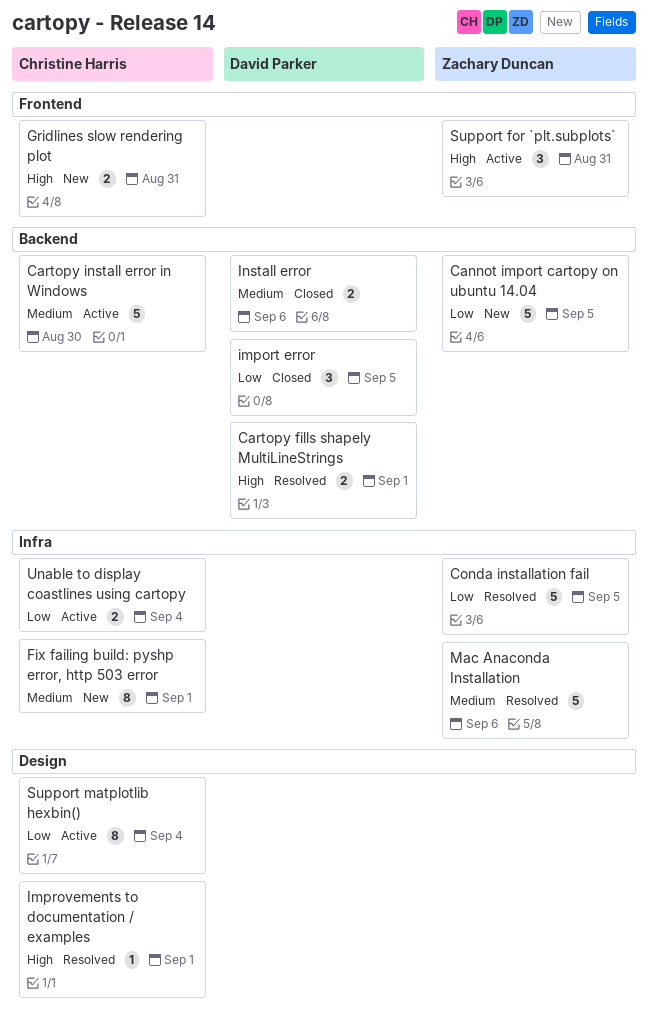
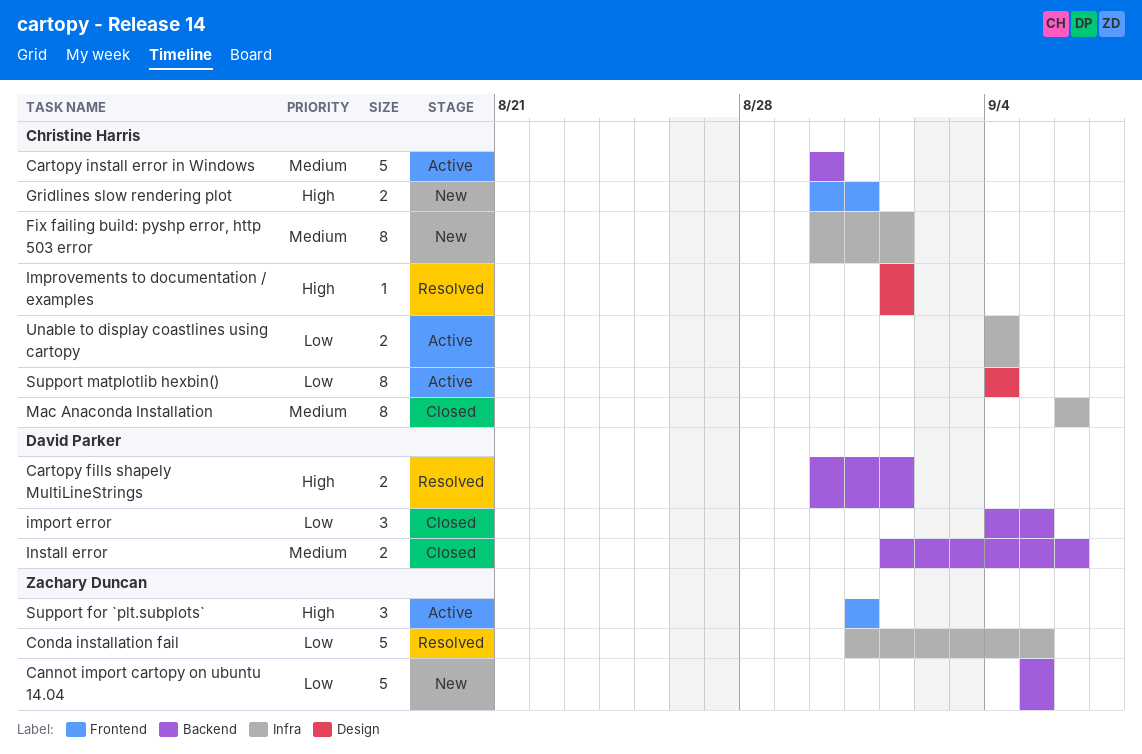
Mac Anaconda Installation, status: Resolved -> Closed
Mac Anaconda Installation, owner: Zachary Duncan -> Christine Harris
Mac Anaconda Installation, estimate: 5 -> 8

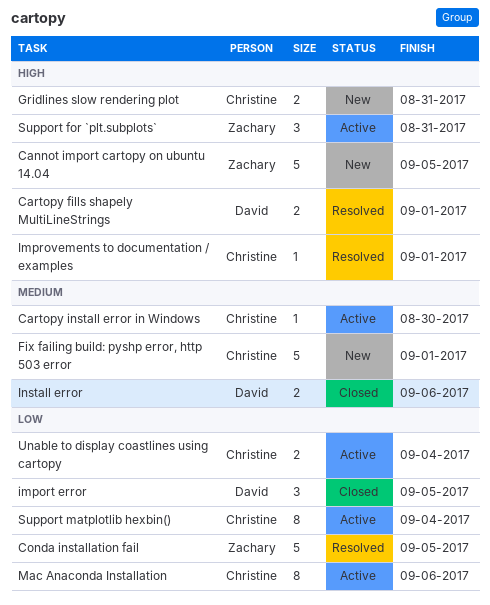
Cannot import cartopy on ubuntu 14.04, priority: Low -> High
Cartopy install error in Windows, estimate: 5 -> 1
Fix failing build: pyshp error, http 503 error, estimate: 8 -> 5
Mac Anaconda Installation, status: Closed -> Active
Mac Anaconda Installation, priority: Medium -> Low

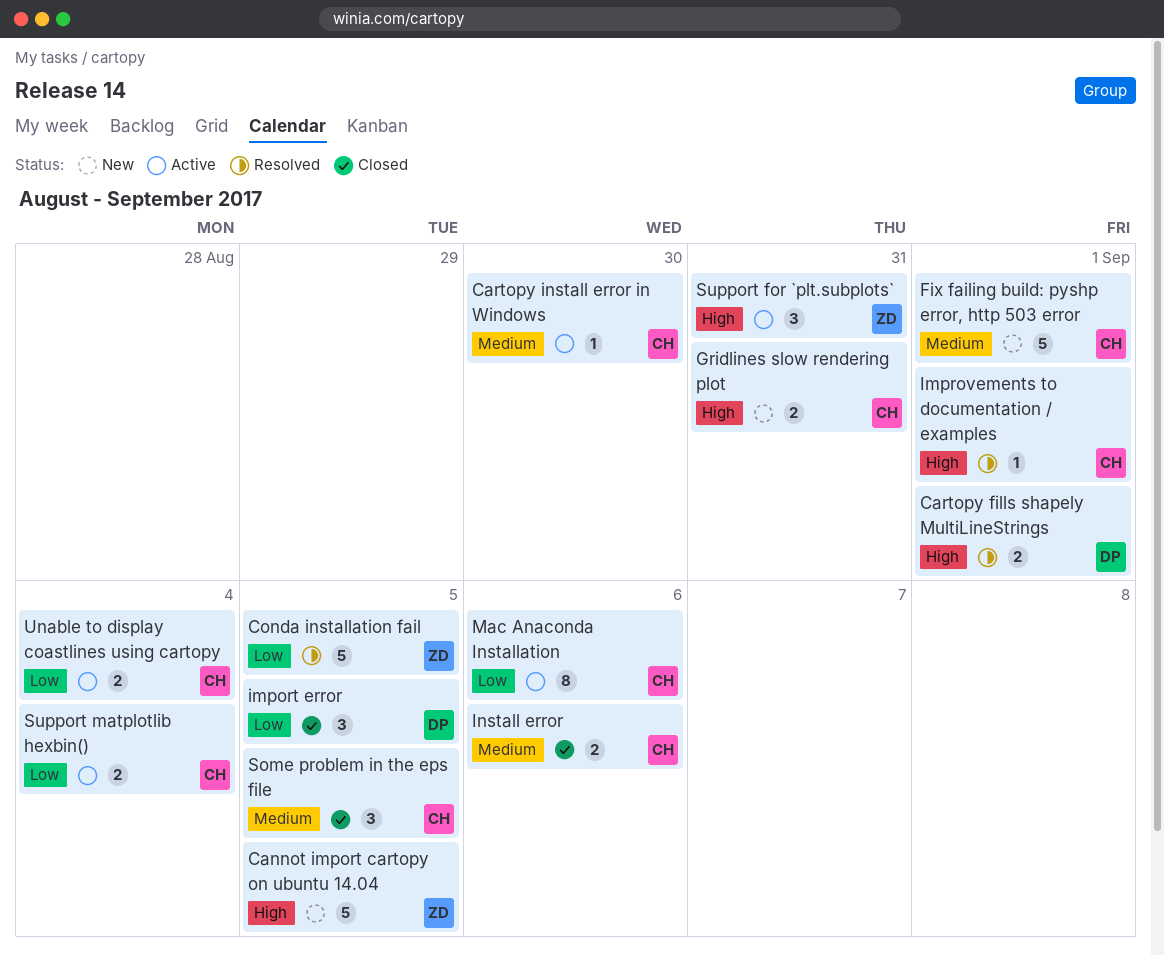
Install error, owner: David -> Christine
Some problem in the eps file: none -> present
Support matplotlib hexbin(), estimate: 8 -> 2

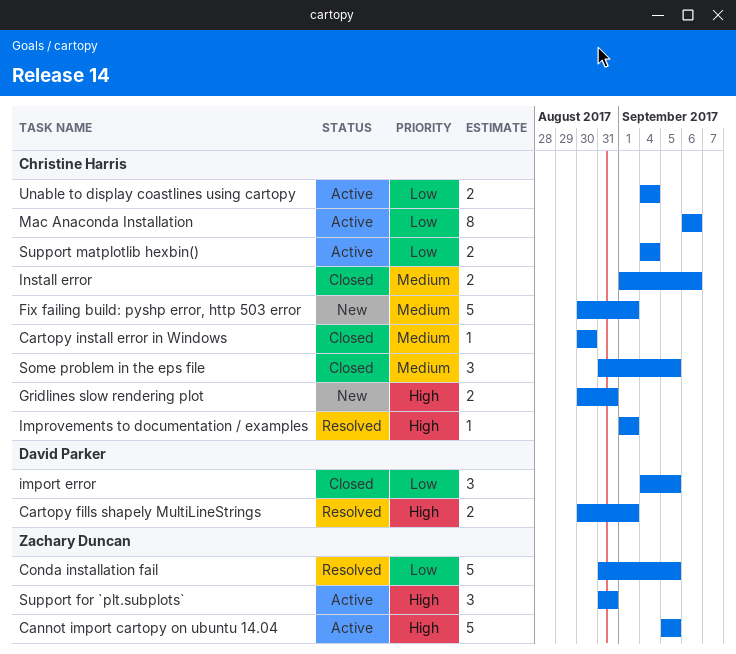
Cannot import cartopy on ubuntu 14.04, status: New -> Active
Cartopy install error in Windows, status: Active -> Closed

